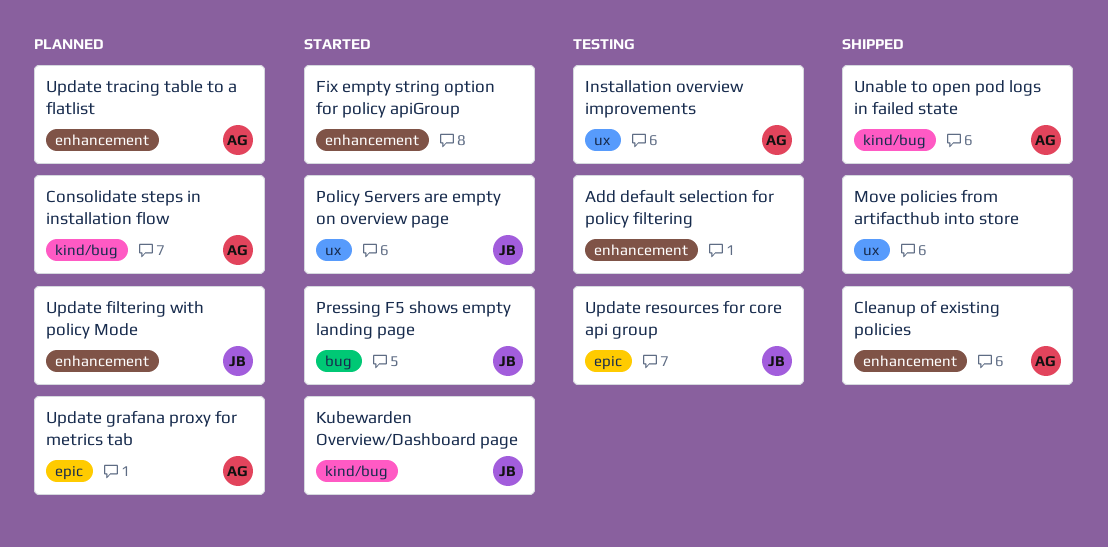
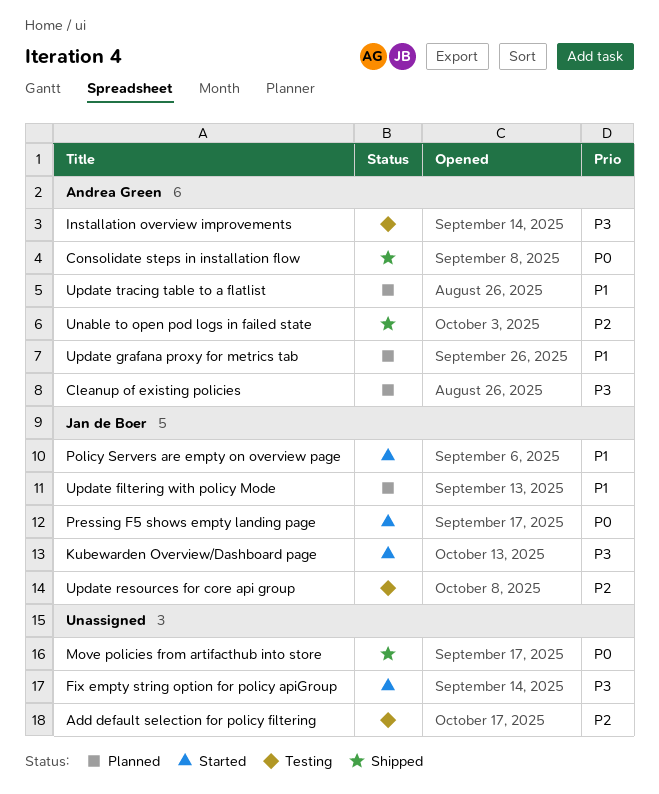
Cleanup of existing policies, status: Shipped -> Planned
Consolidate steps in installation flow, status: Planned -> Shipped

